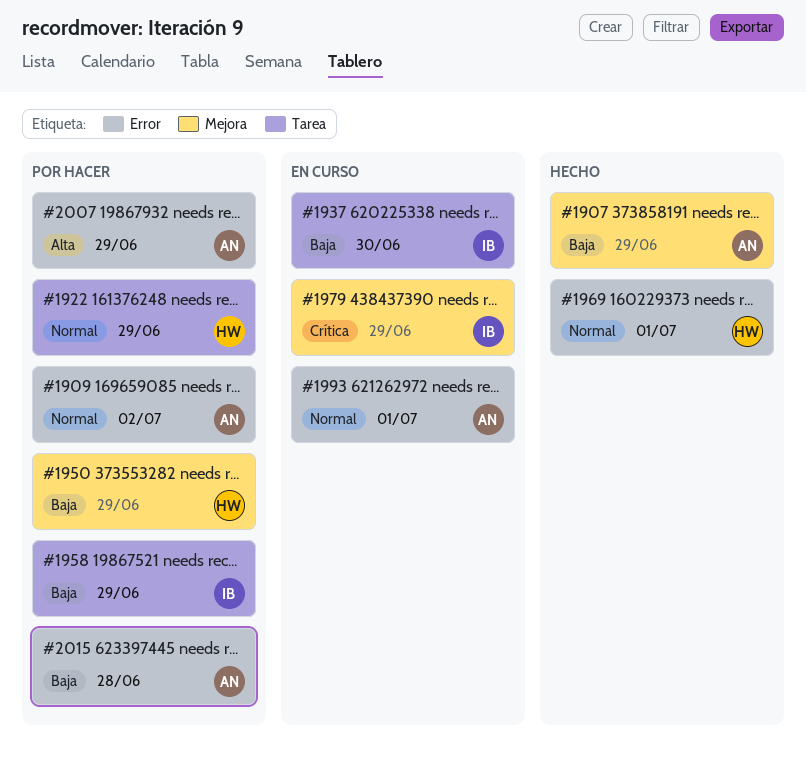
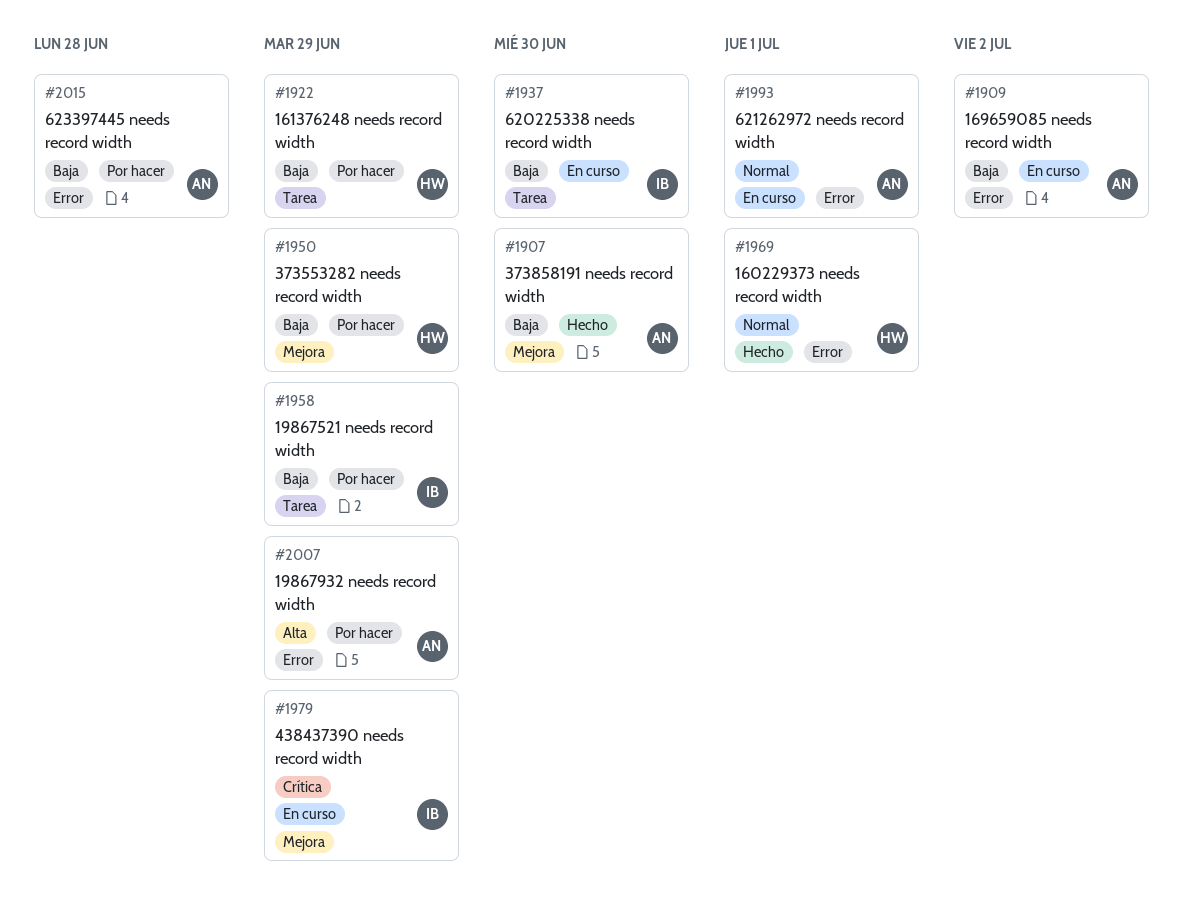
#1907, due: Jun 29 -> Jun 30
#1909, status: Por hacer -> En curso
#1909, priority: Normal -> Baja
#1922, priority: Normal -> Baja

